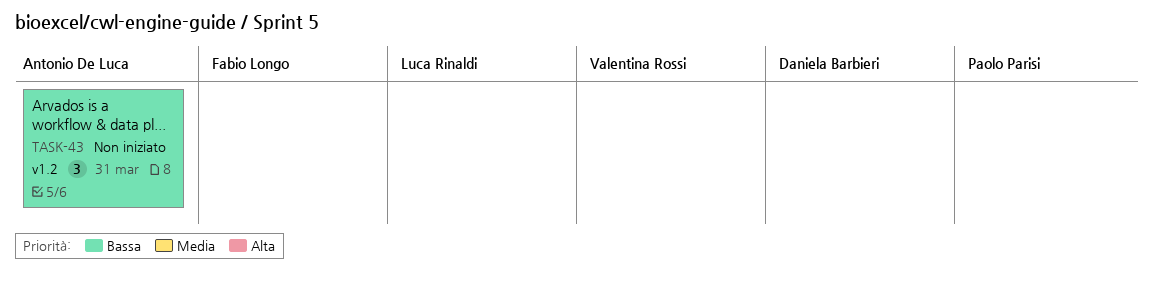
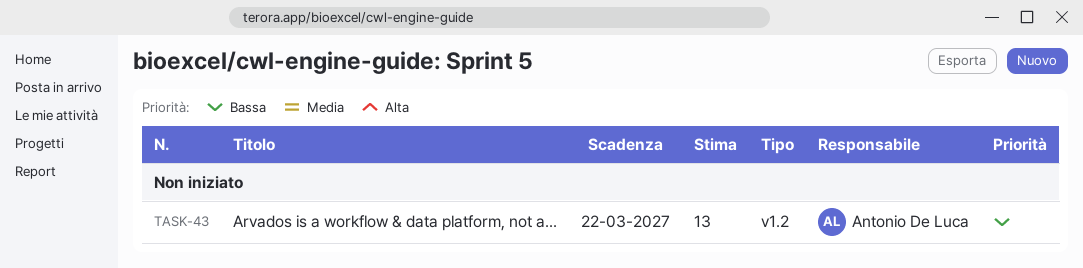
TASK-43, estimate: 3 -> 13
TASK-43, due: Mar 31 -> Mar 22

